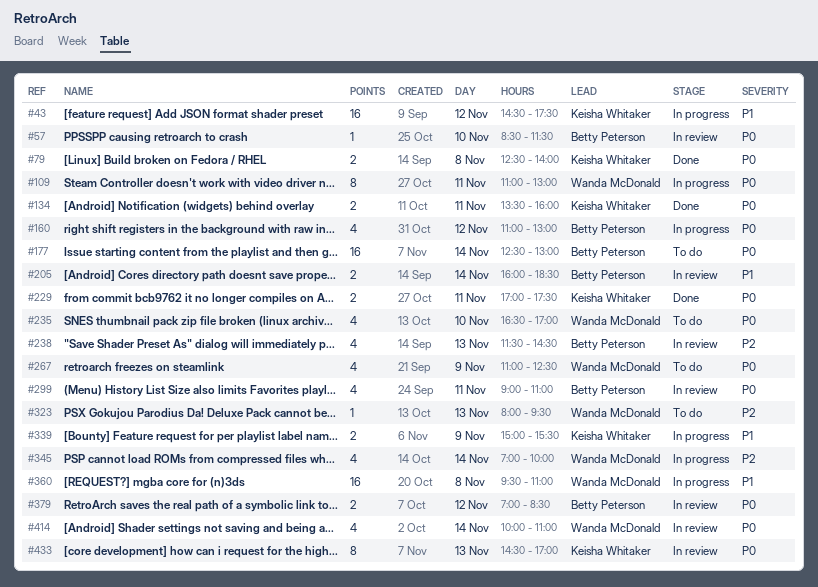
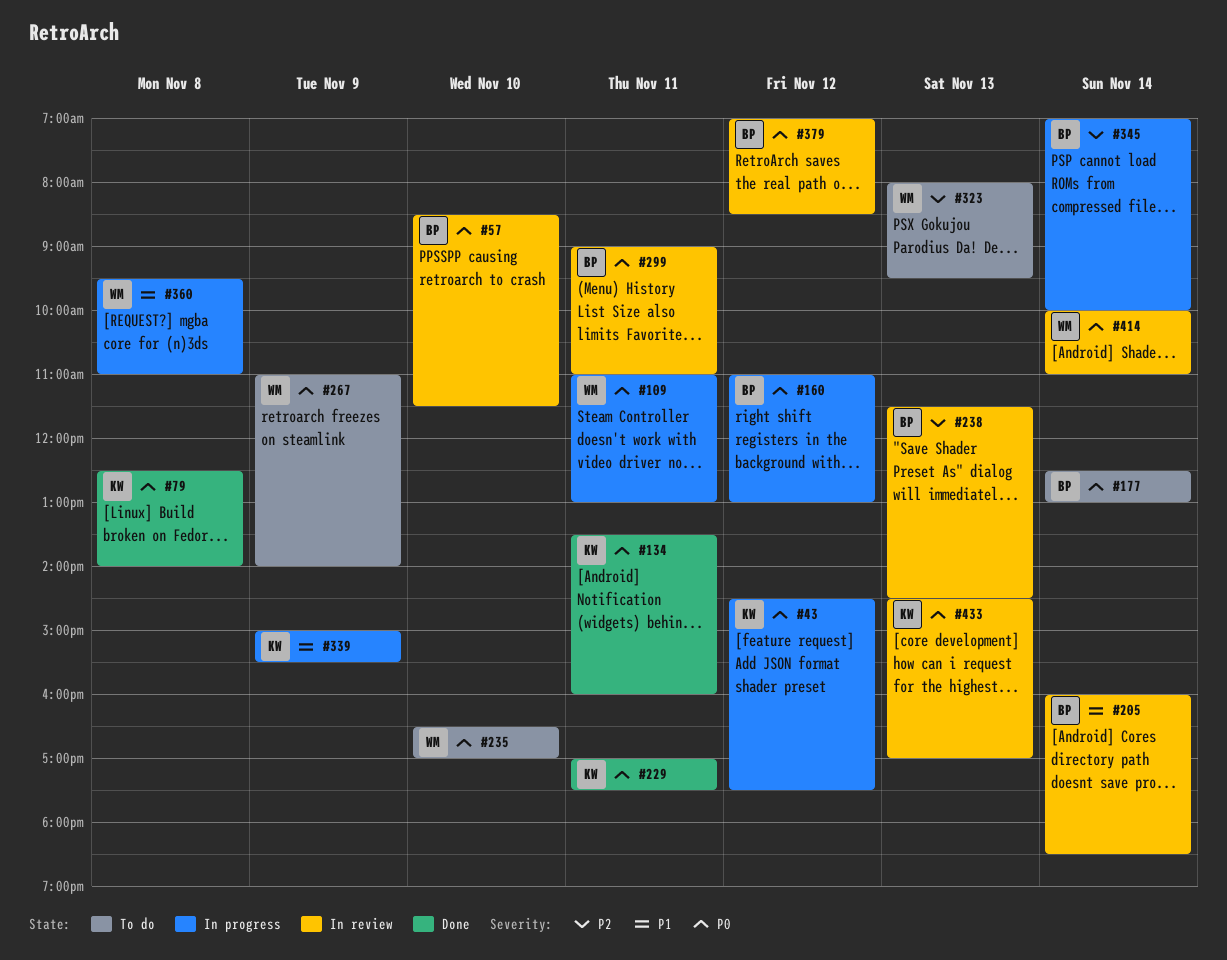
#43, priority: P1 -> P0
#267, ends: 12:30 -> 14:00
#345, owner: Wanda McDonald -> Betty Peterson

